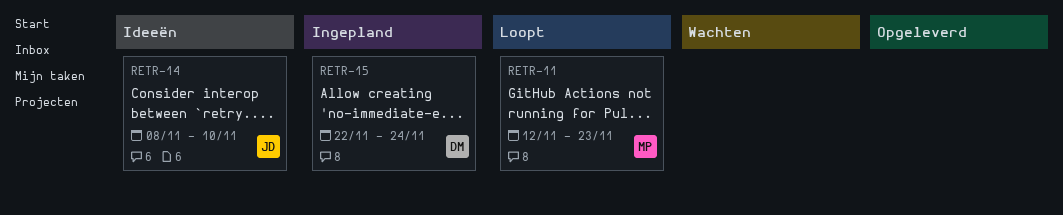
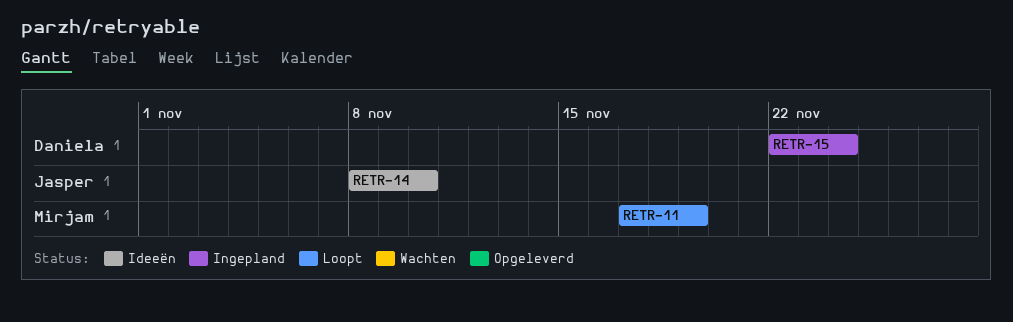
RETR-11, start: Nov 12 -> Nov 17
RETR-11, due: Nov 23 -> Nov 19

